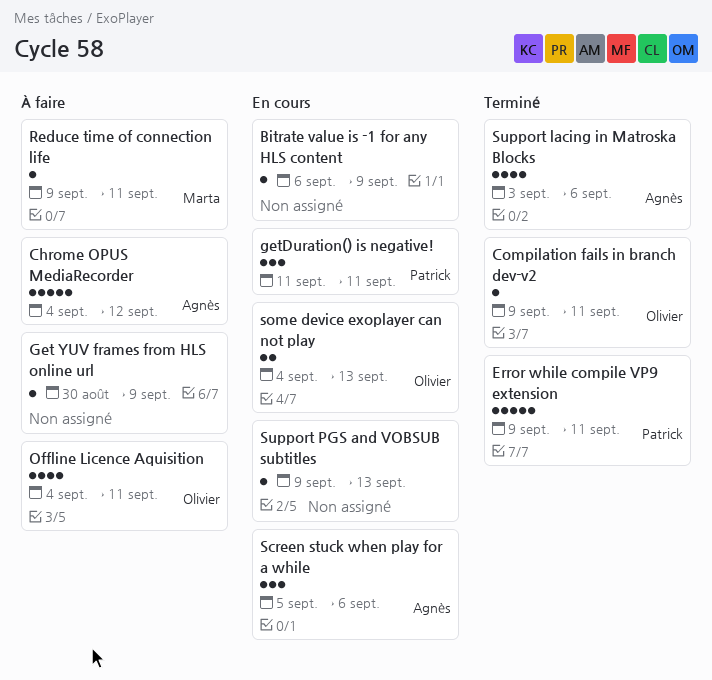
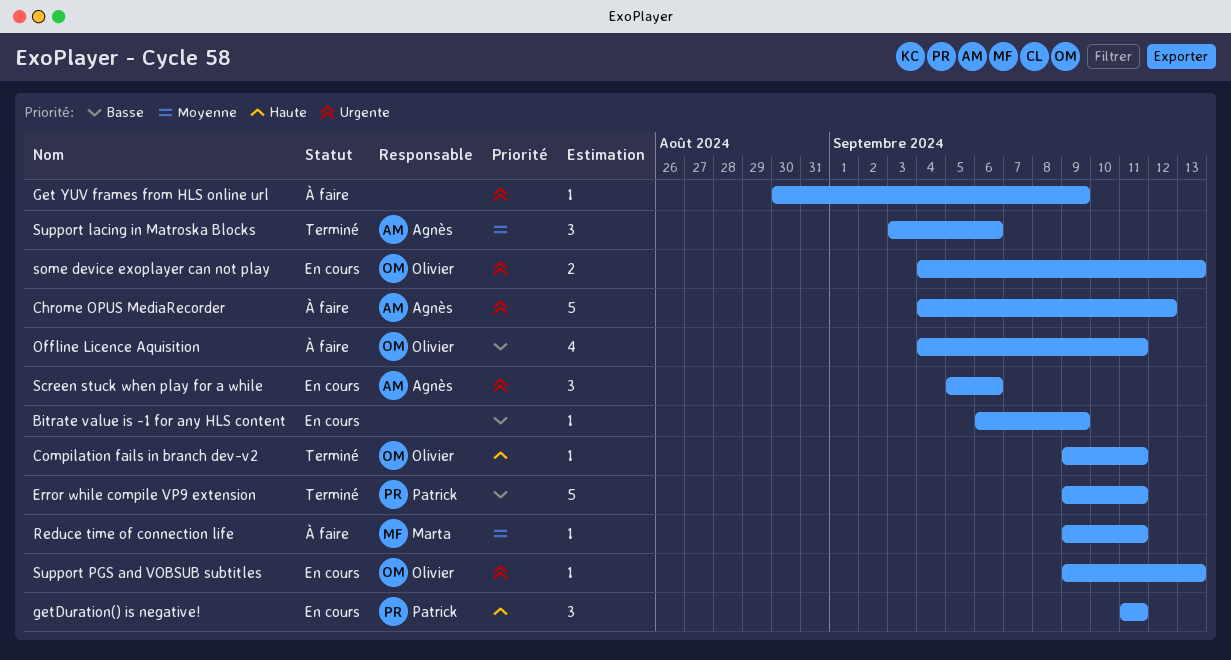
Support lacing in Matroska Blocks, estimate: 4 -> 3
Support PGS and VOBSUB subtitles, owner: none -> Olivier

